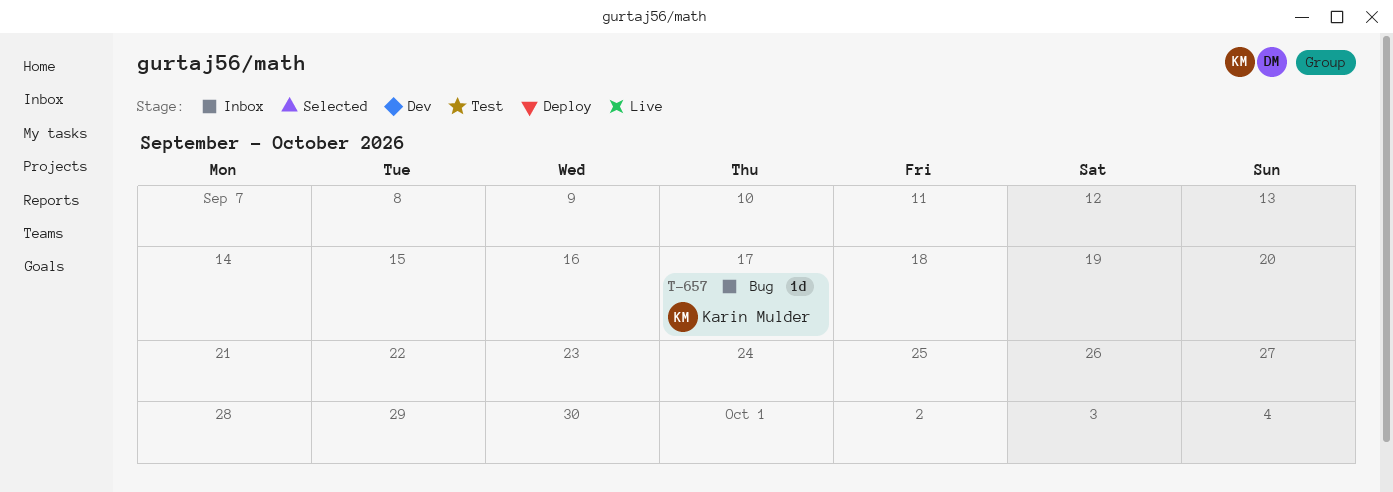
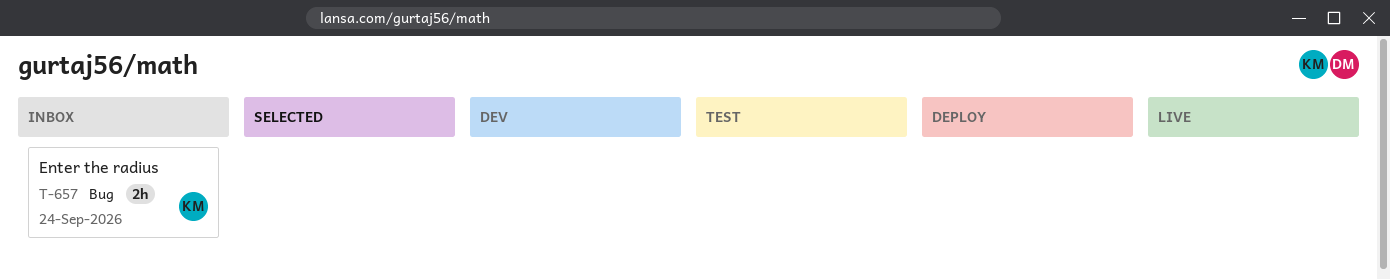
T-657, estimate: 1d -> 2h
T-657, due: Sep 17 -> Sep 24

